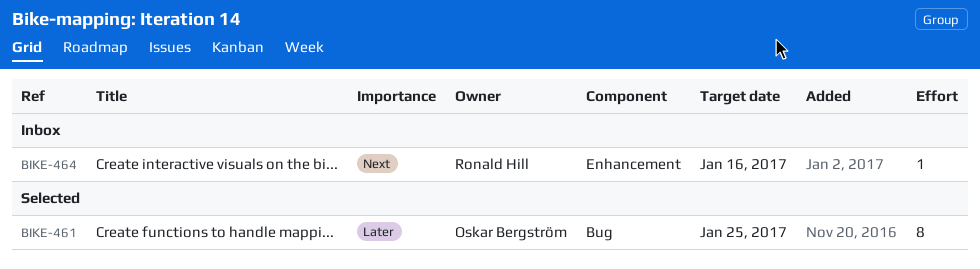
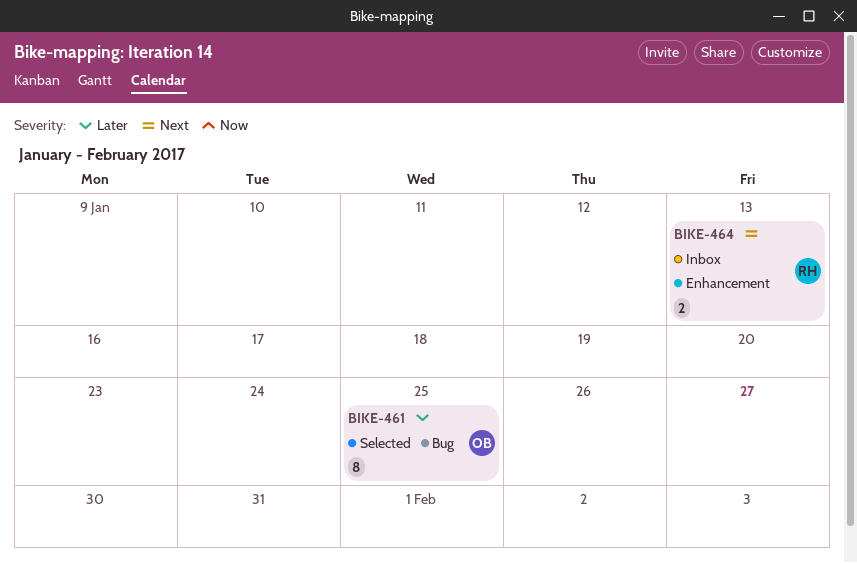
BIKE-464, estimate: 1 -> 2
BIKE-464, due: Jan 16 -> Jan 13

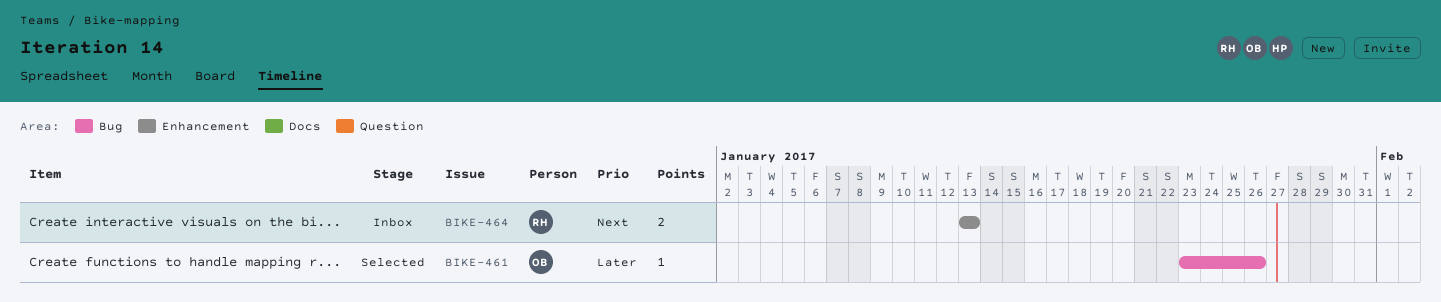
BIKE-461, estimate: 8 -> 1
BIKE-461, due: Jan 25 -> Jan 26

